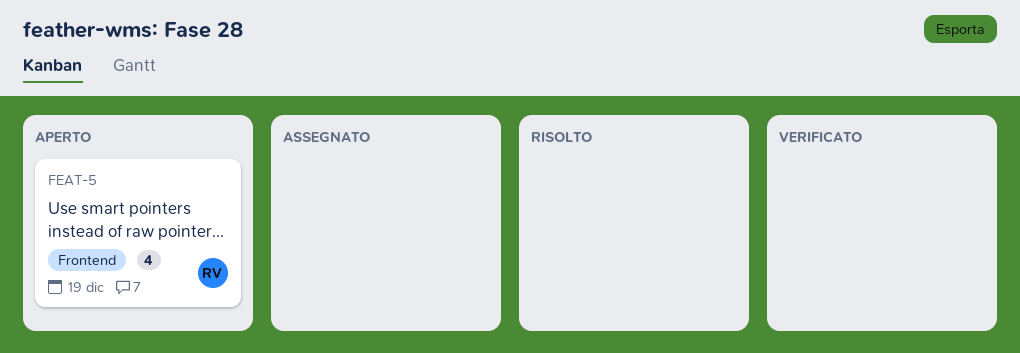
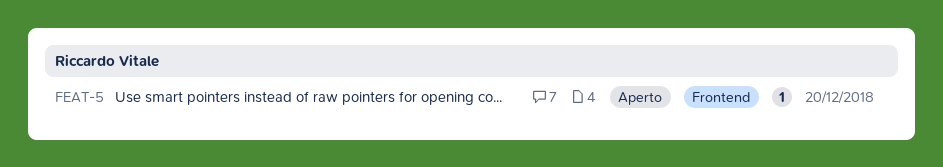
FEAT-5, estimate: 4 -> 1
FEAT-5, due: Dec 19 -> Dec 20

